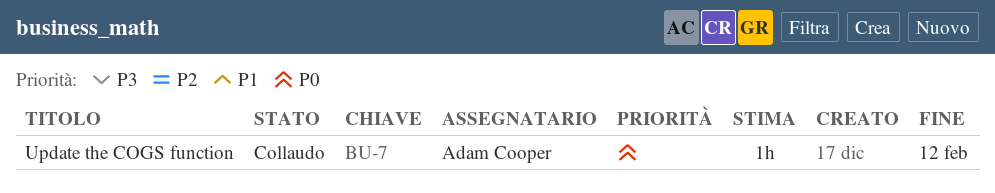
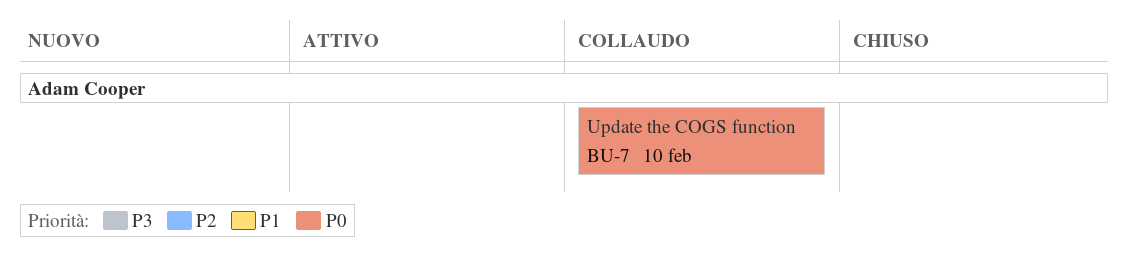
BU-7, due: Feb 12 -> Feb 10

